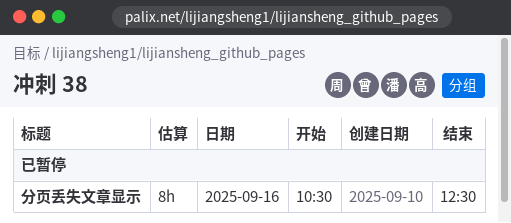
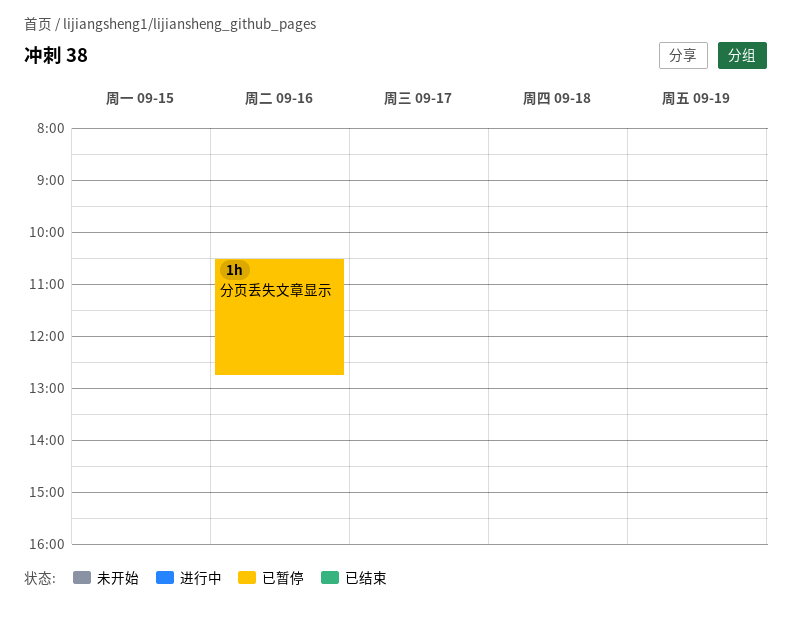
分页丢失文章显示, estimate: 8h -> 1h
分页丢失文章显示, ends: 12:30 -> 12:45

